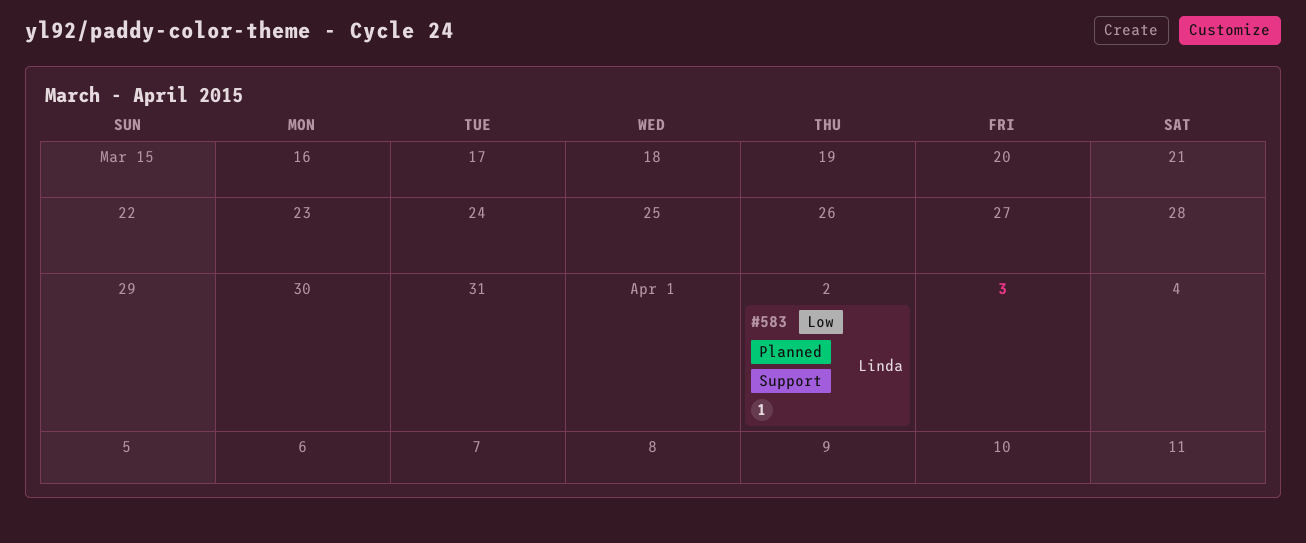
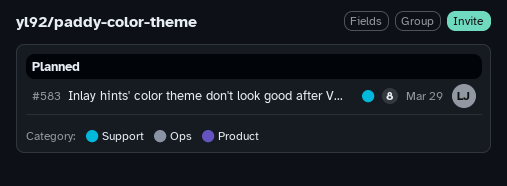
#583, estimate: 1 -> 8
#583, due: Apr 2 -> Mar 29

